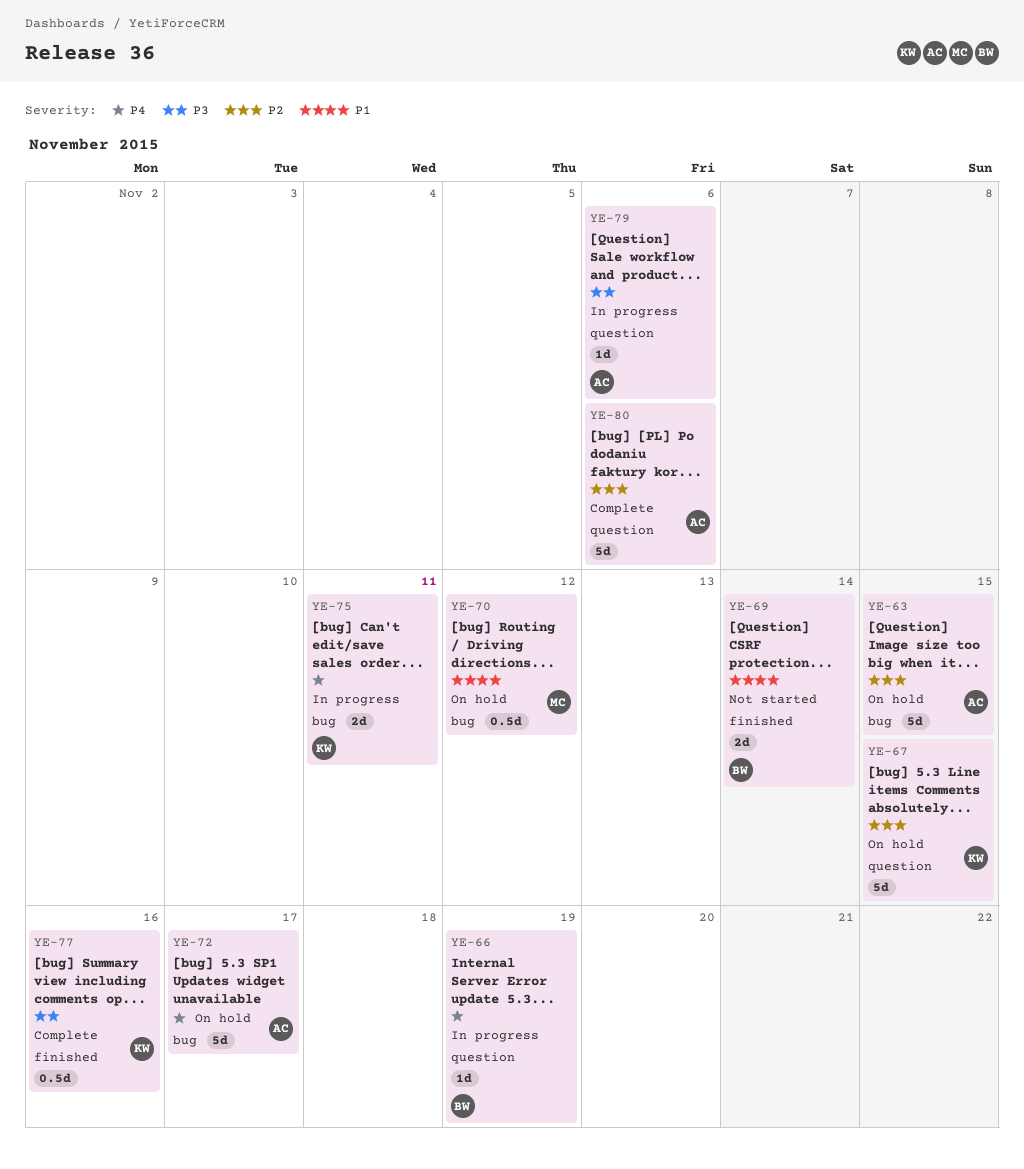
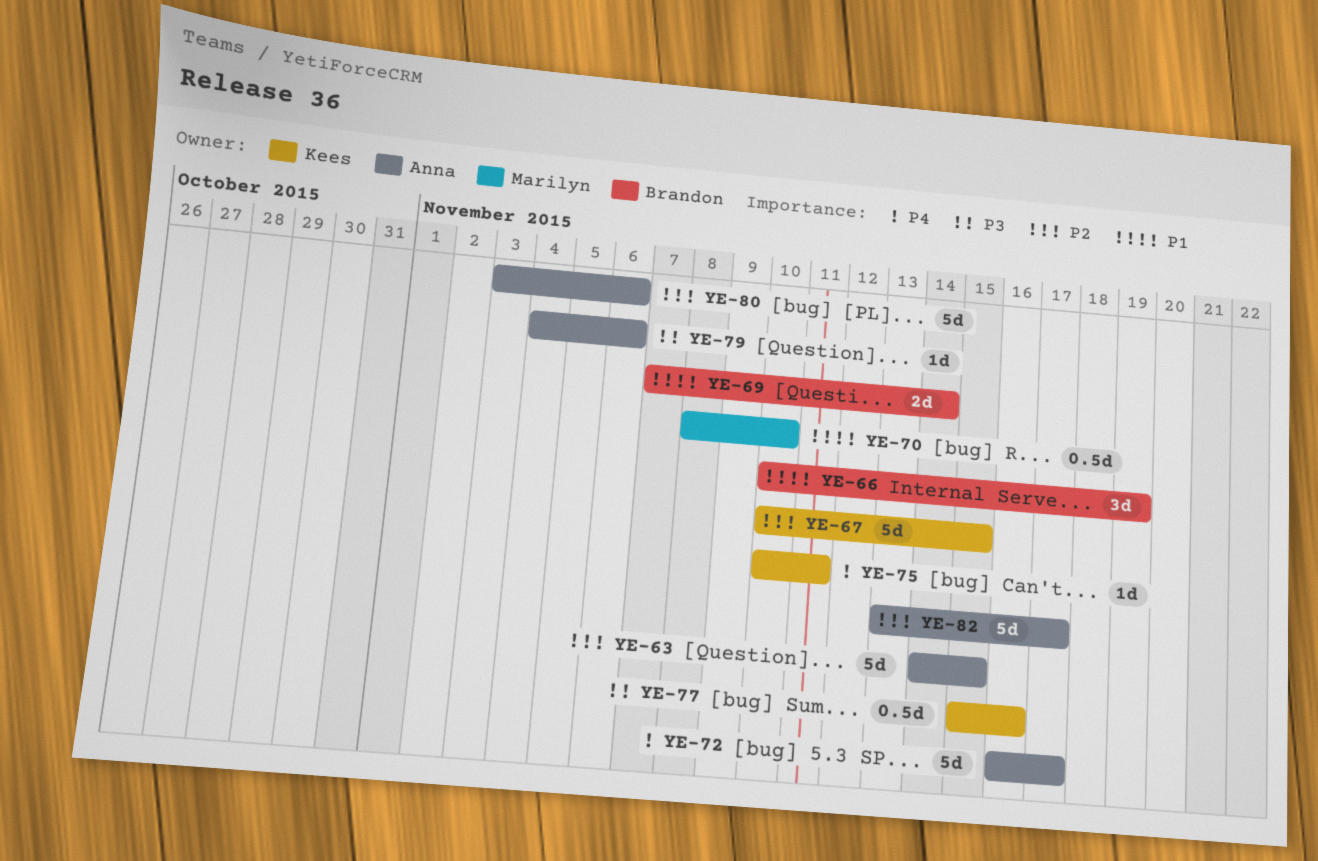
YE-66, priority: P4 -> P1
YE-66, estimate: 1d -> 3d
YE-70, due: Nov 12 -> Nov 10
YE-75, estimate: 2d -> 1d
YE-82: none -> present

